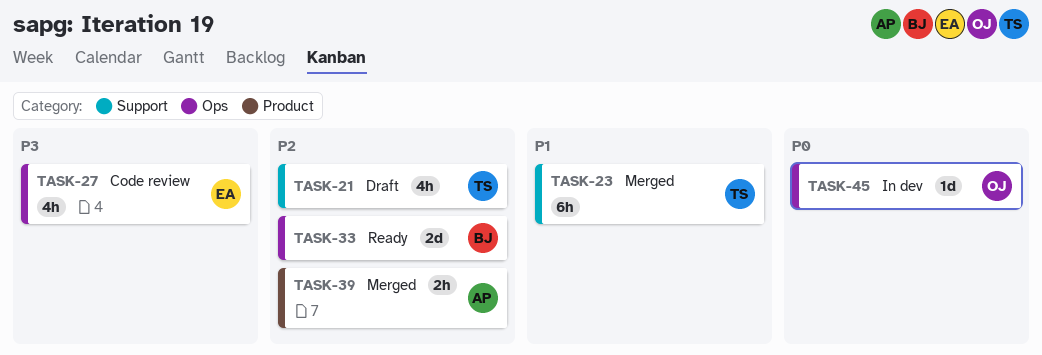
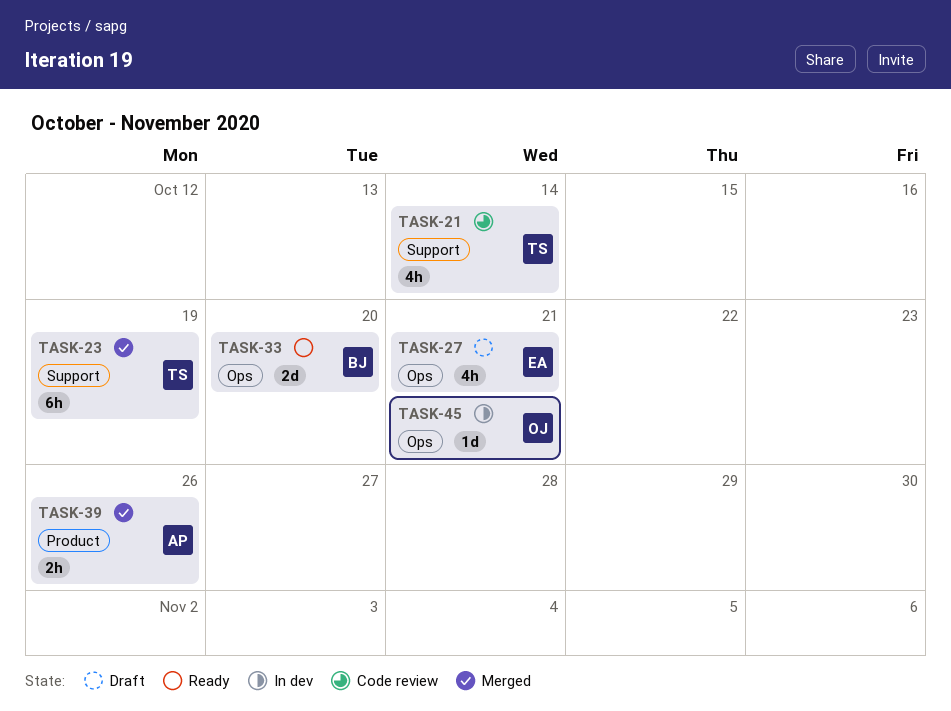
TASK-21, status: Draft -> Code review
TASK-27, status: Code review -> Draft

